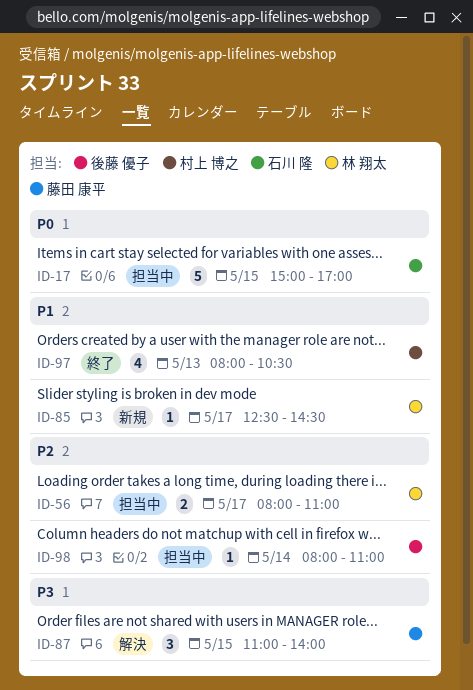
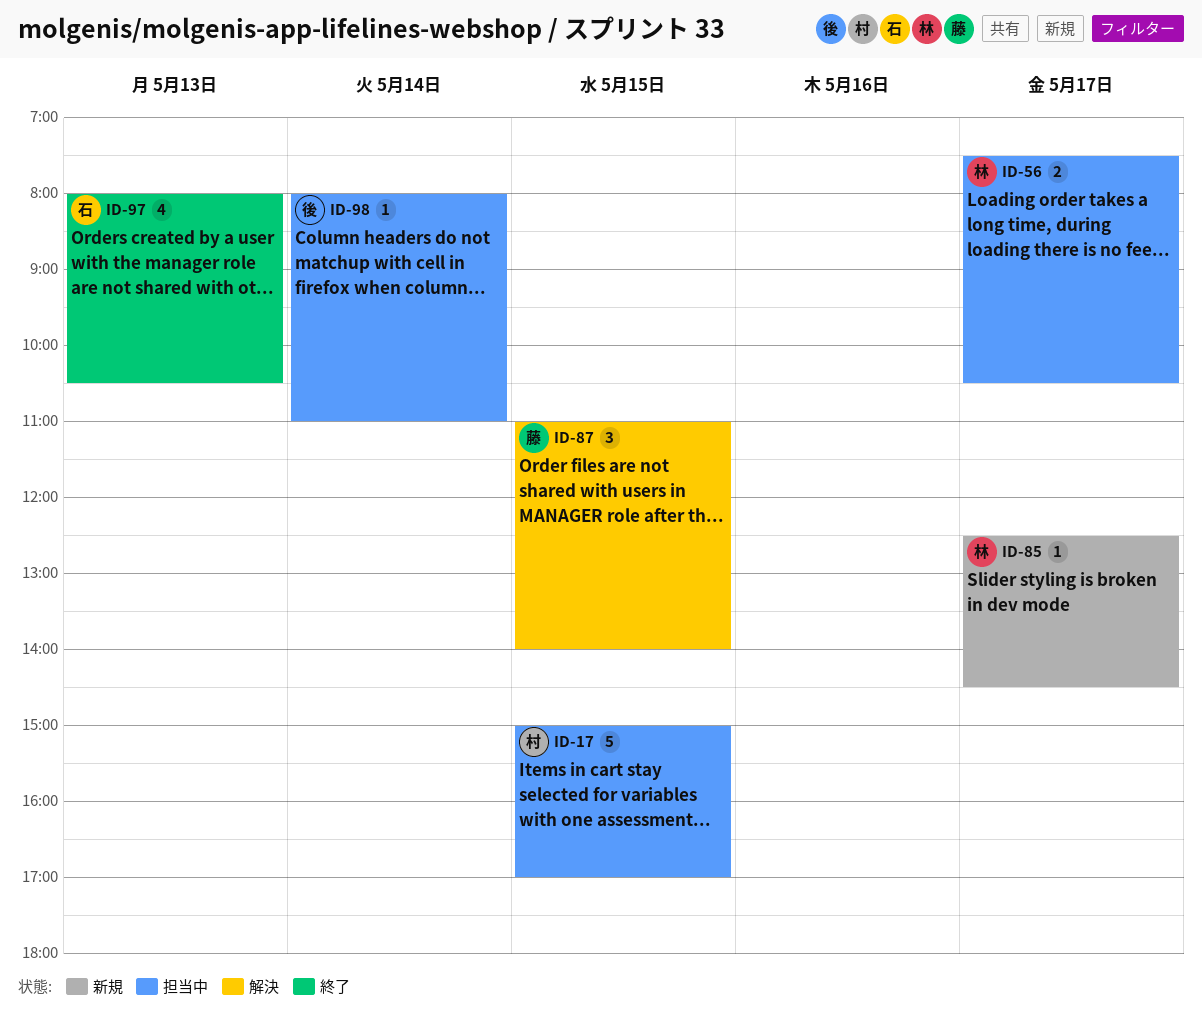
ID-17, owner: 石川 隆 -> 村上 博之
ID-56, begins: 08:00 -> 07:30
ID-56, ends: 11:00 -> 10:30
ID-97, owner: 村上 博之 -> 石川 隆

